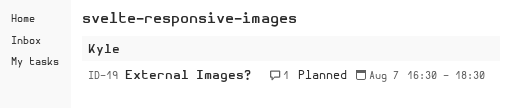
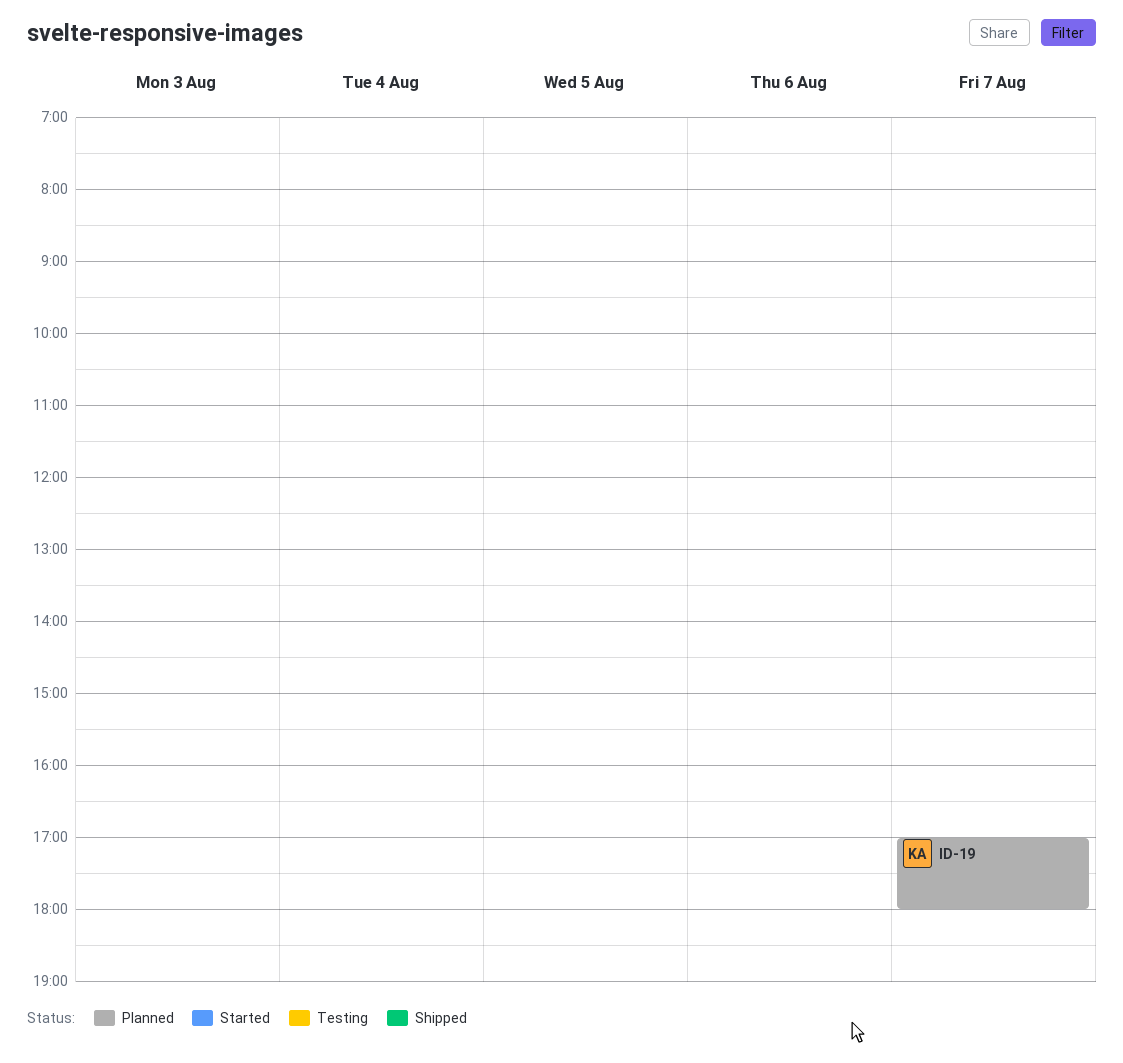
ID-19, begins: 16:30 -> 17:00
ID-19, ends: 18:30 -> 18:00

